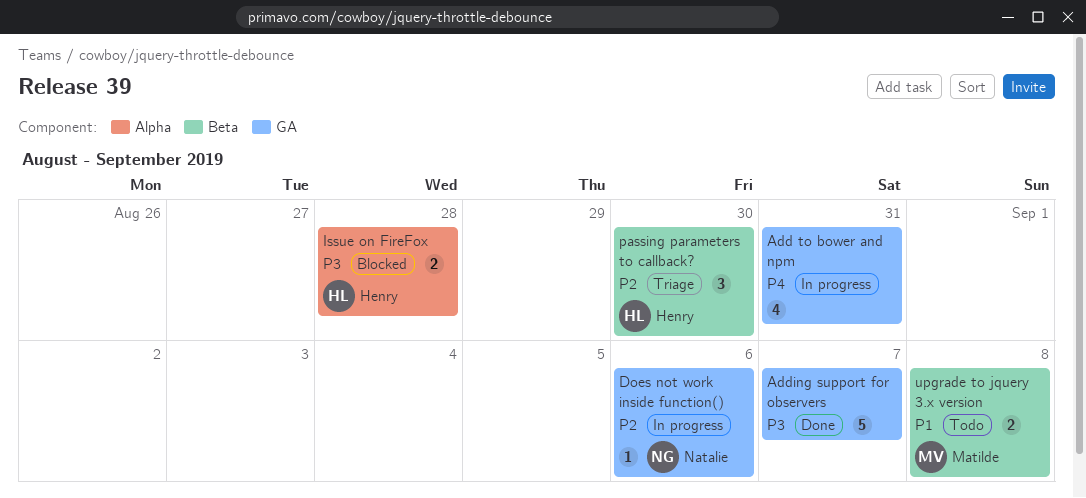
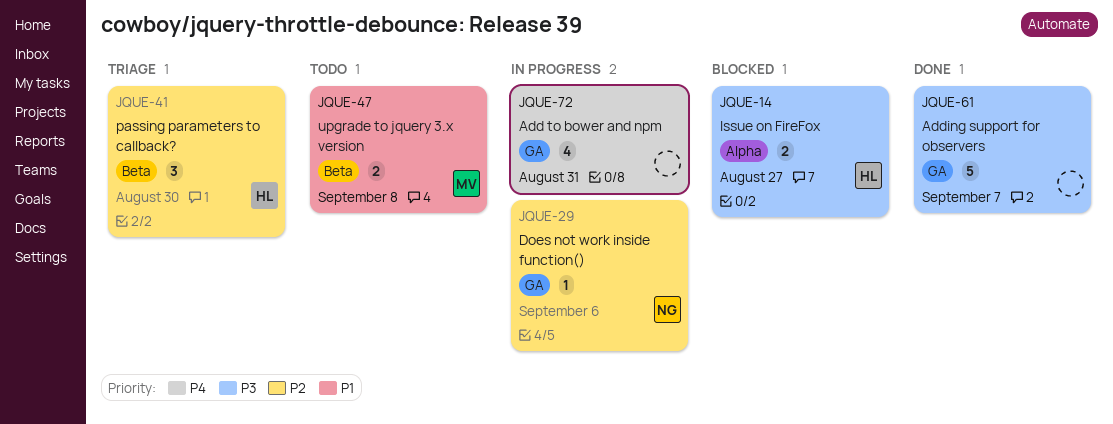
Issue on FireFox, due: Aug 28 -> Aug 27

